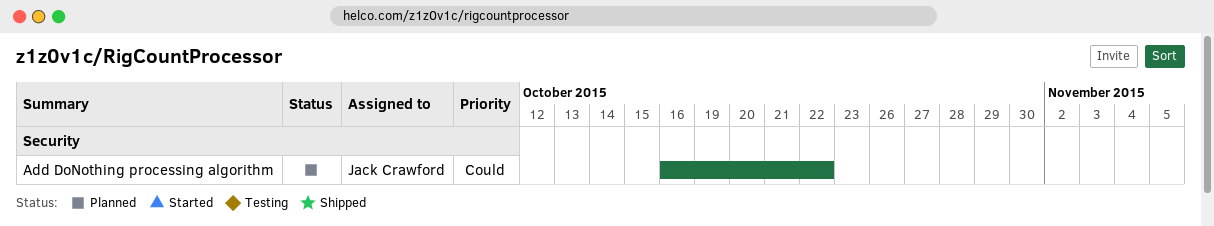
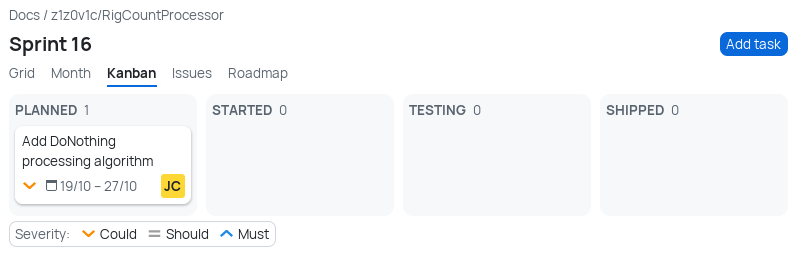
Add DoNothing processing algorithm, start: Oct 16 -> Oct 19
Add DoNothing processing algorithm, due: Oct 22 -> Oct 27

